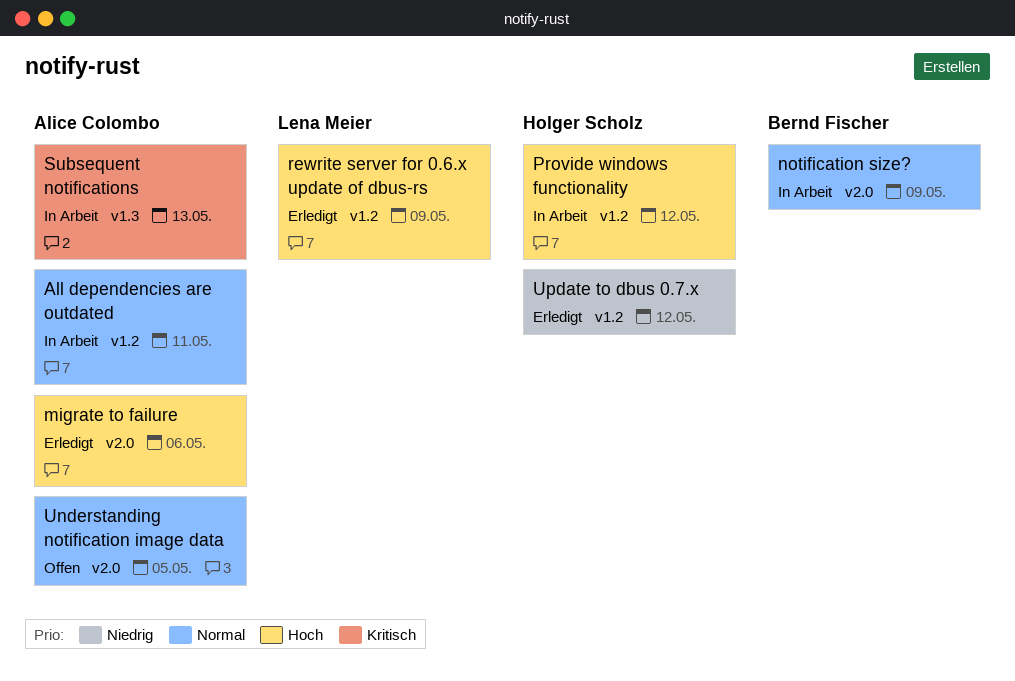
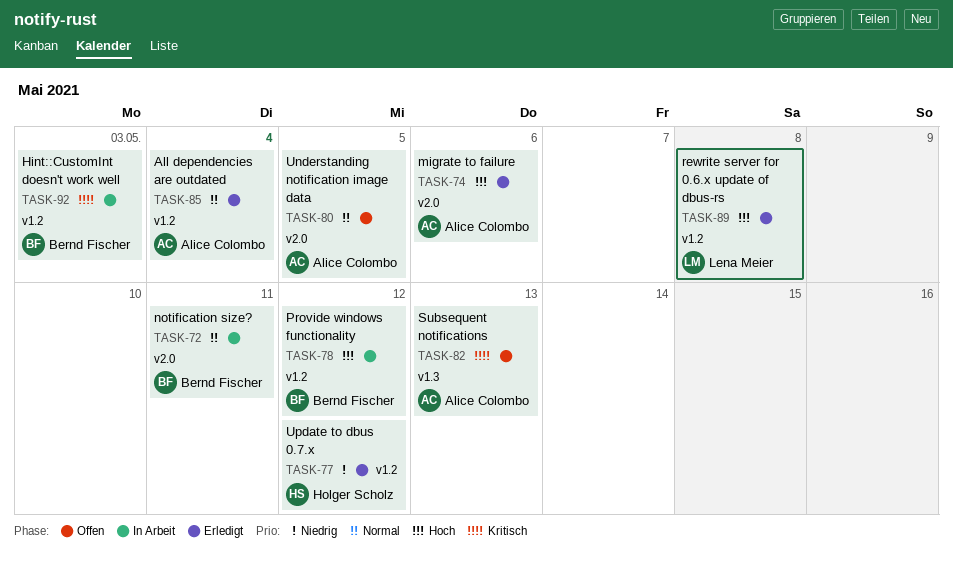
All dependencies are outdated, status: In Arbeit -> Erledigt
All dependencies are outdated, due: May 11 -> May 4
Hint::CustomInt doesn't work well: none -> present
notification size?, due: May 9 -> May 11
Provide windows functionality, owner: Holger Scholz -> Bernd Fischer
rewrite server for 0.6.x update of dbus-rs, due: May 9 -> May 8
Subsequent notifications, status: In Arbeit -> Offen

